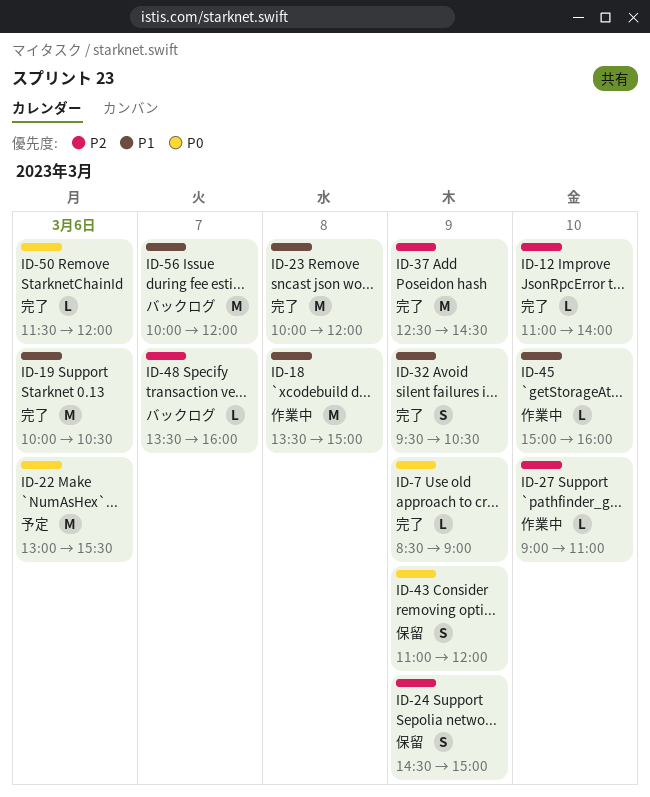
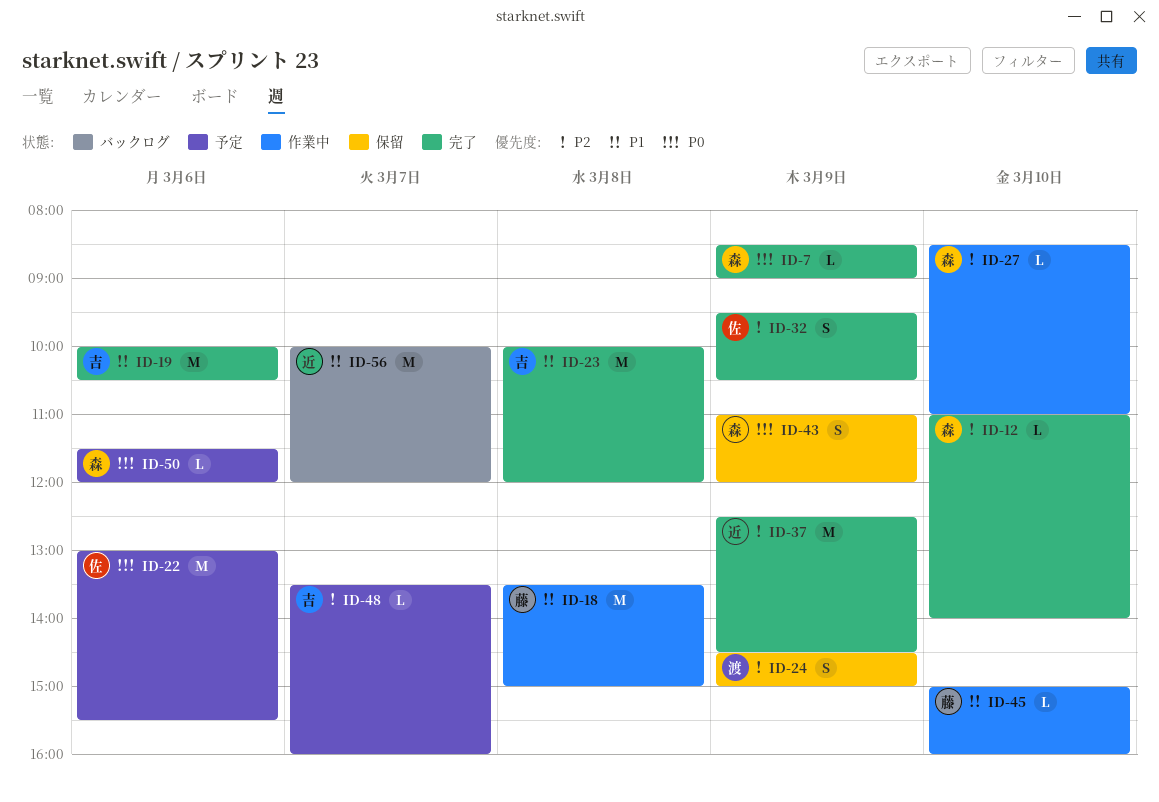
ID-27, begins: 09:00 -> 08:30
ID-32, priority: P1 -> P2
ID-48, status: バックログ -> 予定
ID-50, status: 完了 -> 予定

